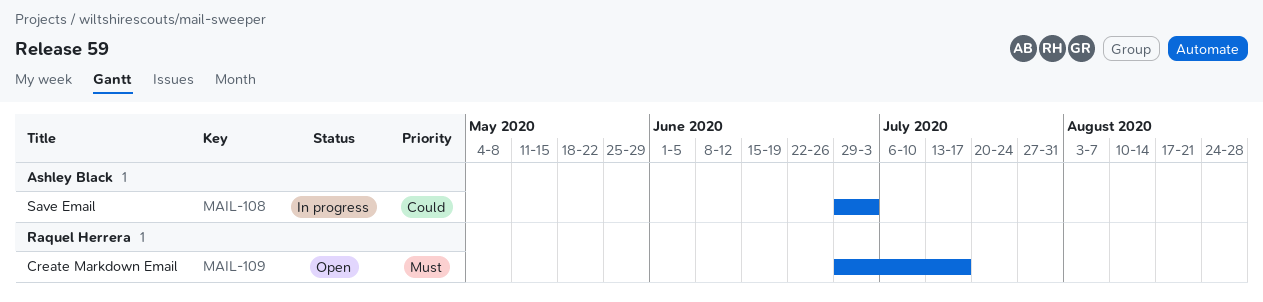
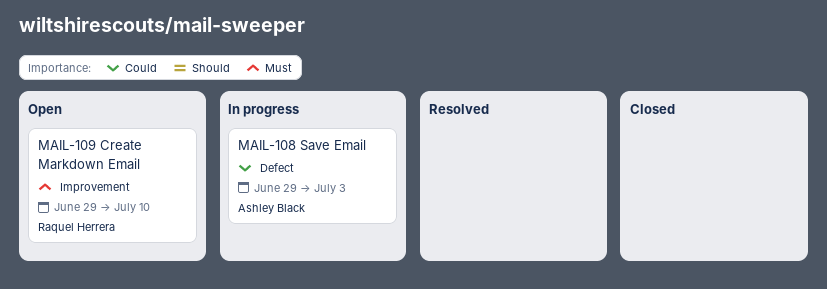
MAIL-109, due: Jul 17 -> Jul 10

